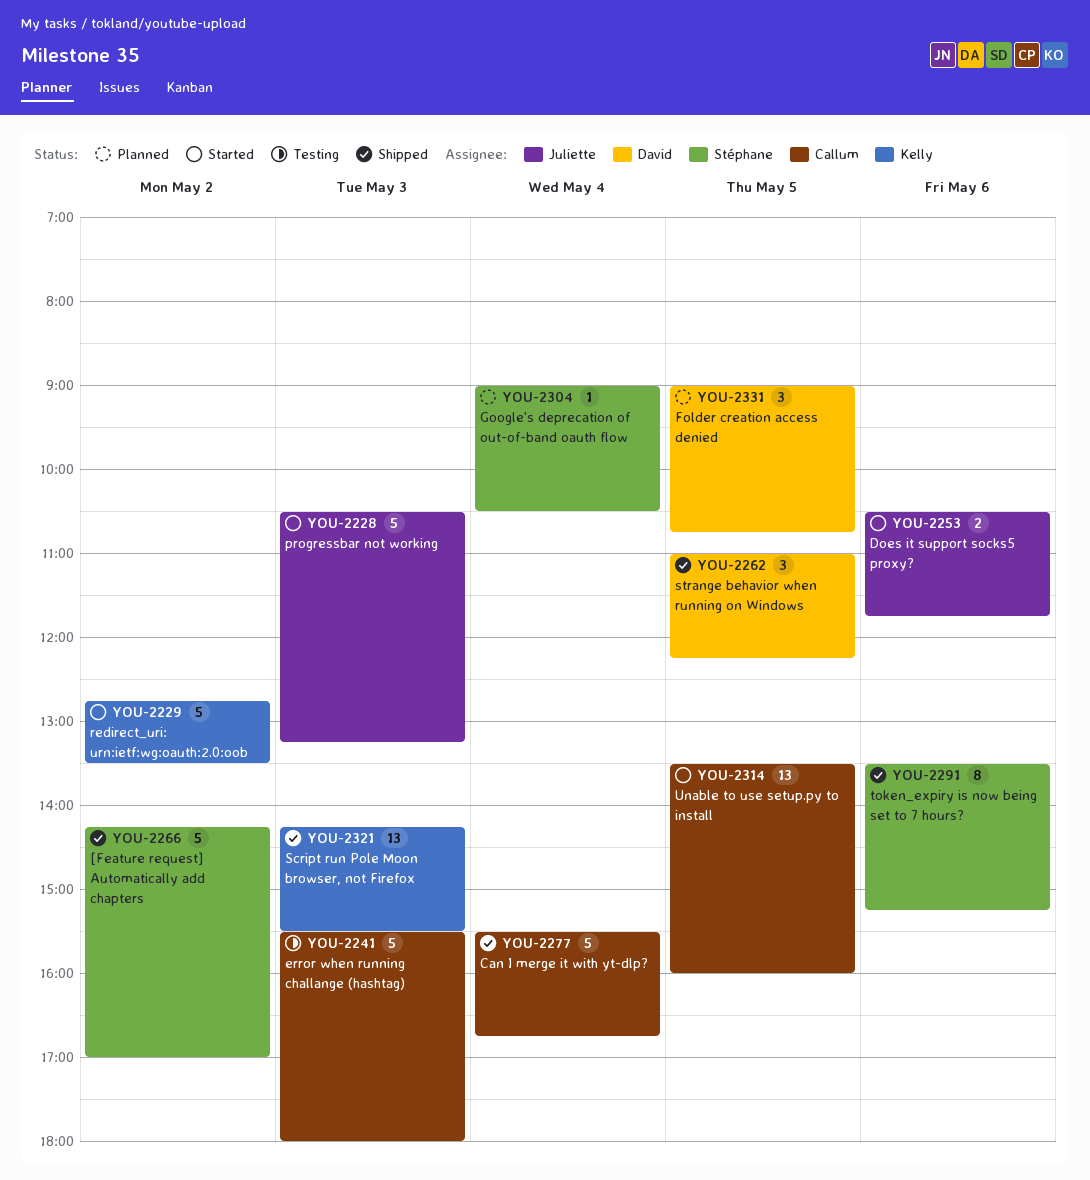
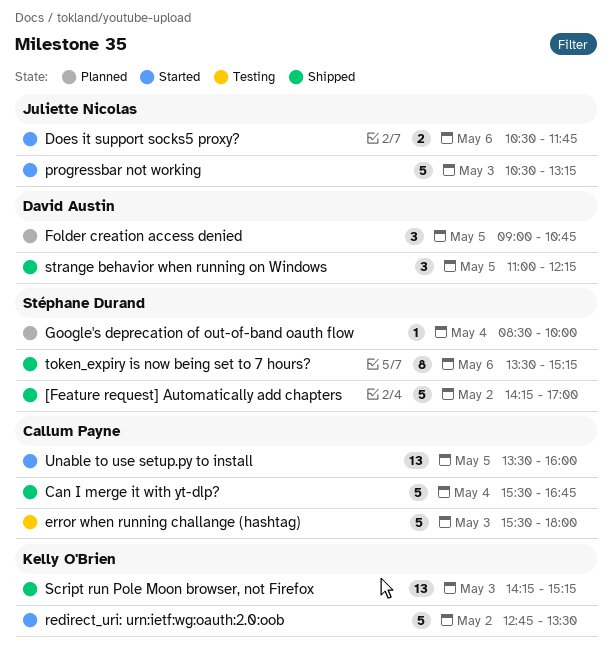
Google's deprecation of out-of-band oauth flow, begins: 09:00 -> 08:30
Google's deprecation of out-of-band oauth flow, ends: 10:30 -> 10:00
Script run Pole Moon browser, not Firefox, ends: 15:30 -> 15:15

